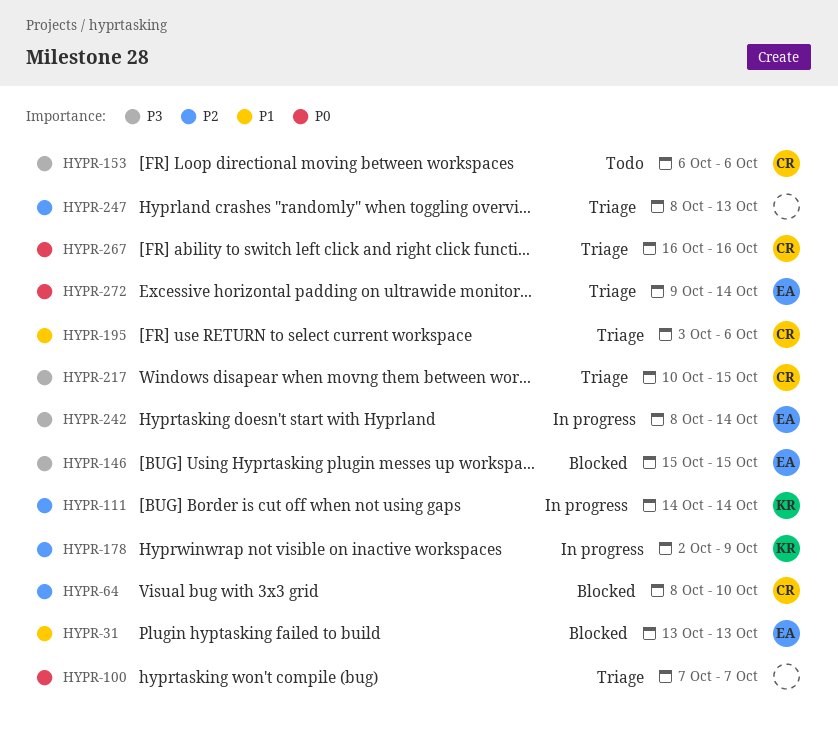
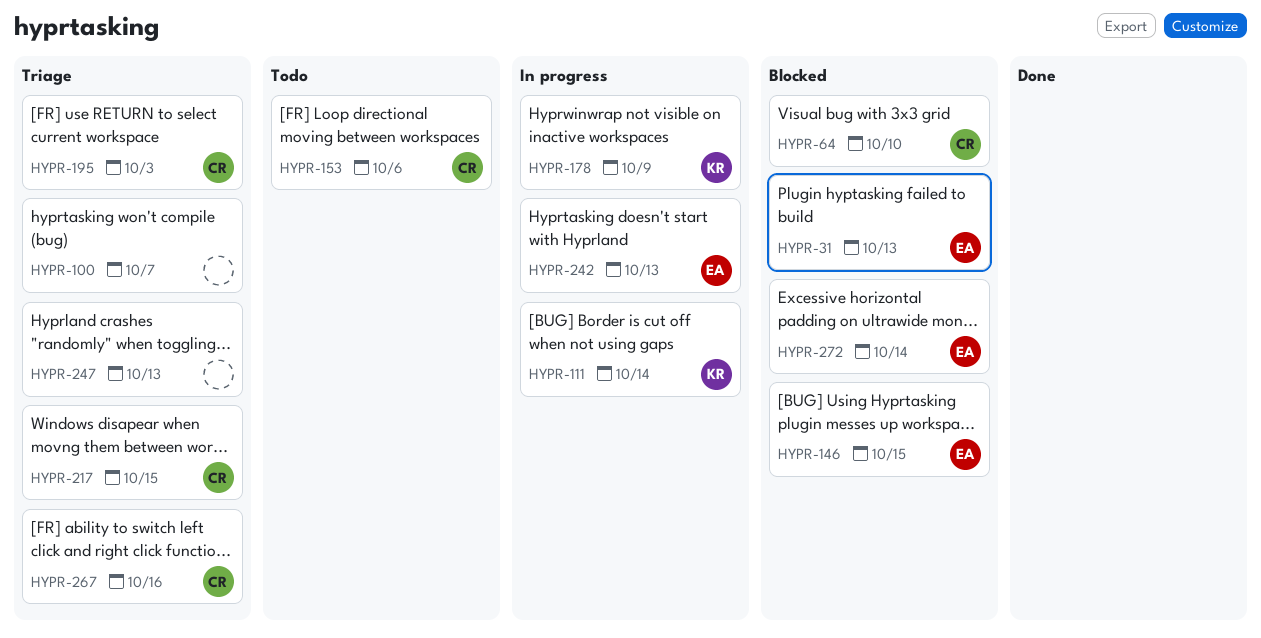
HYPR-195, due: Oct 6 -> Oct 3
HYPR-242, due: Oct 14 -> Oct 13
HYPR-272, status: Triage -> Blocked

